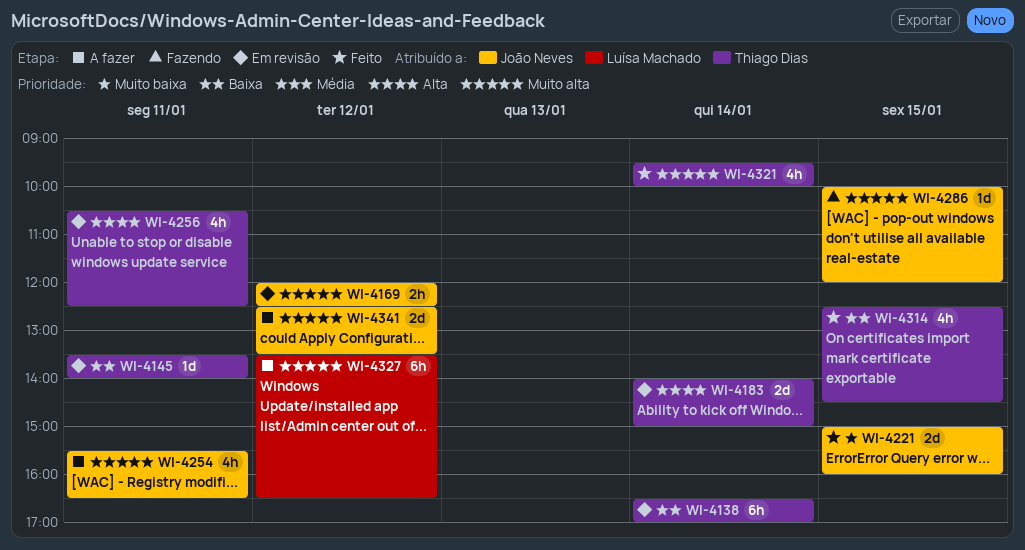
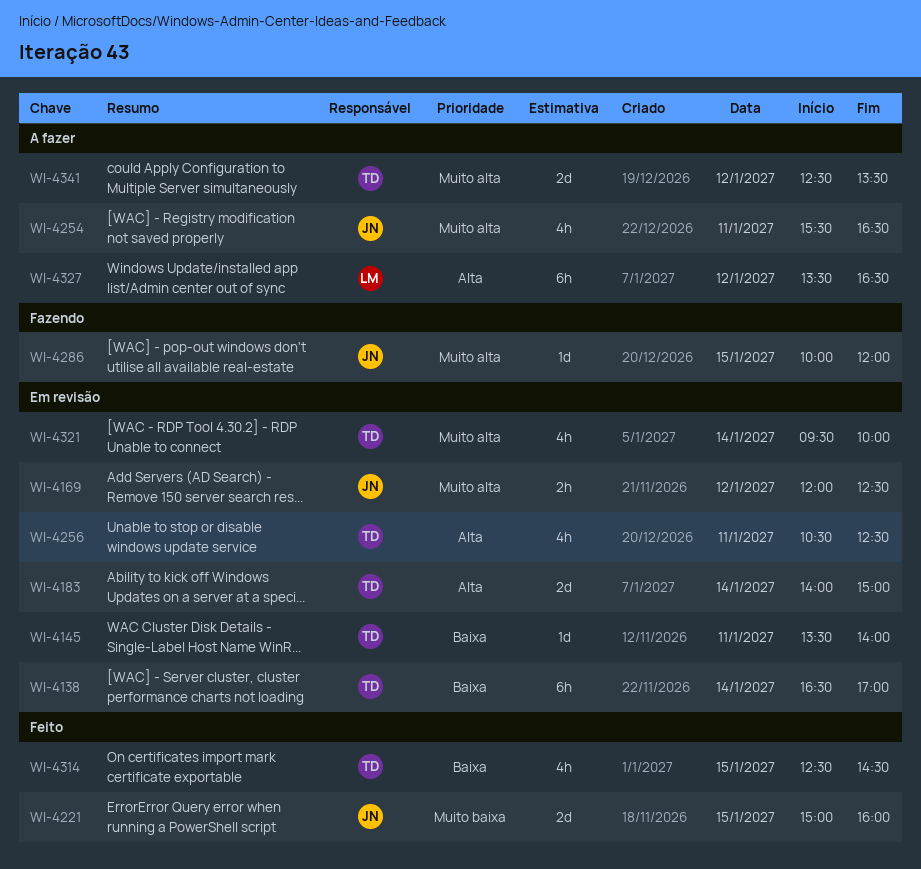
WI-4321, status: Feito -> Em revisão
WI-4327, priority: Muito alta -> Alta
WI-4341, owner: João Neves -> Thiago Dias

